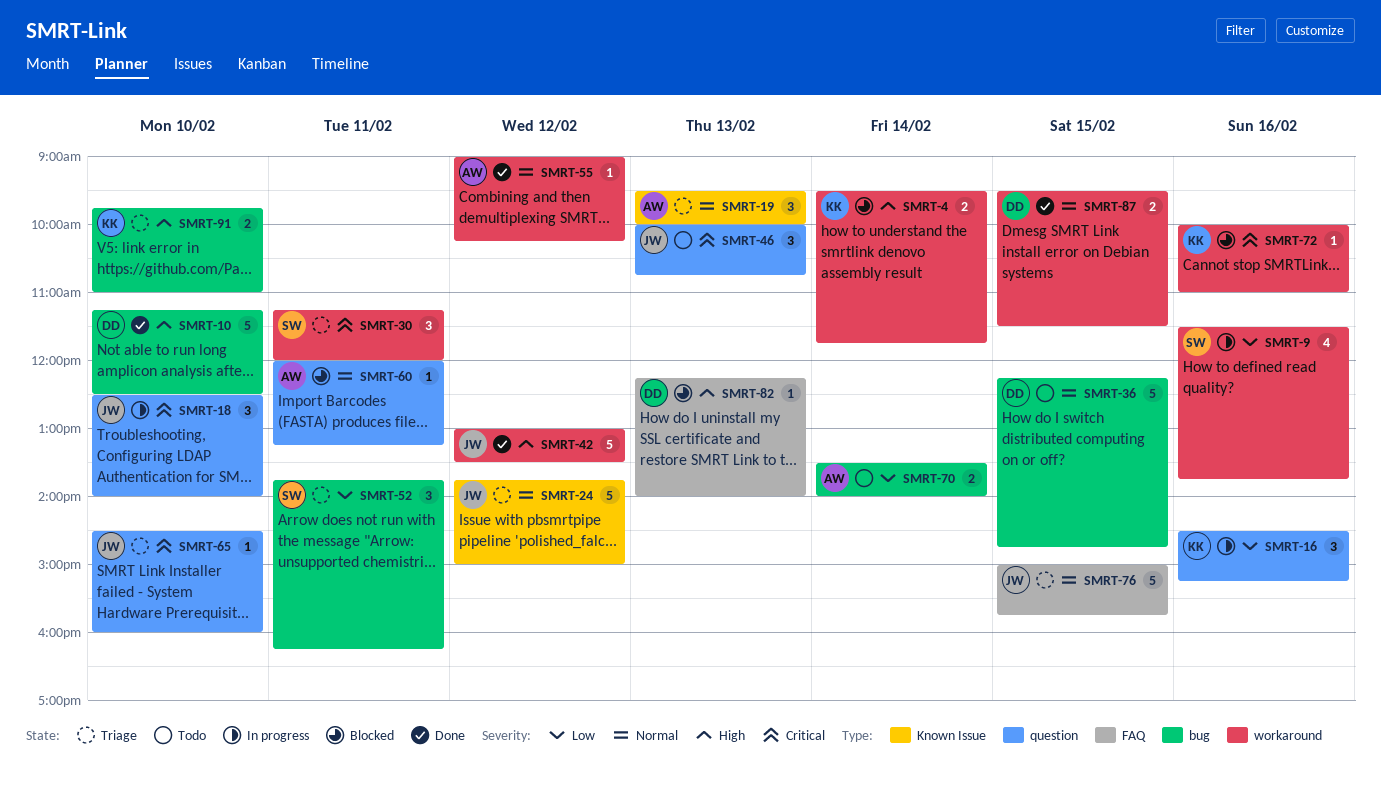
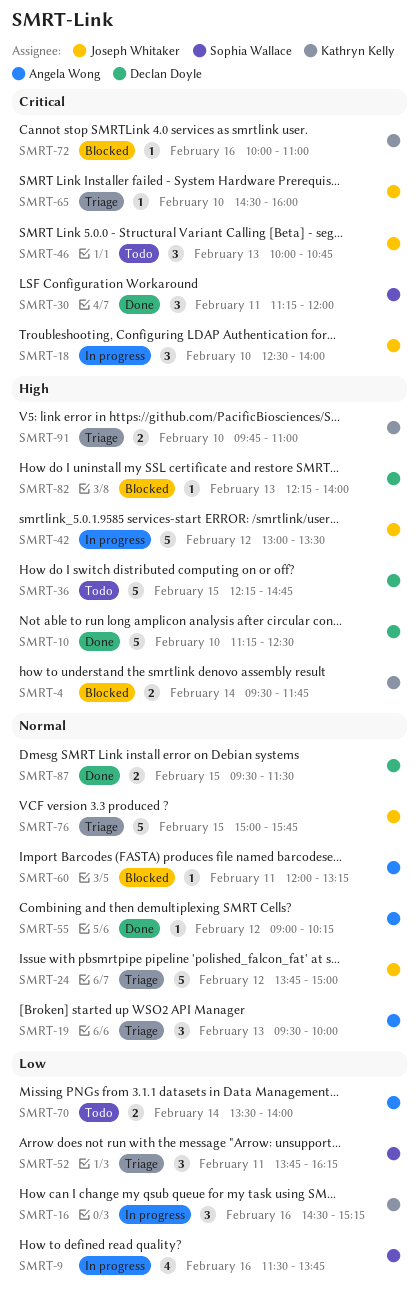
SMRT-30, status: Triage -> Done
SMRT-36, priority: Normal -> High
SMRT-42, status: Done -> In progress

